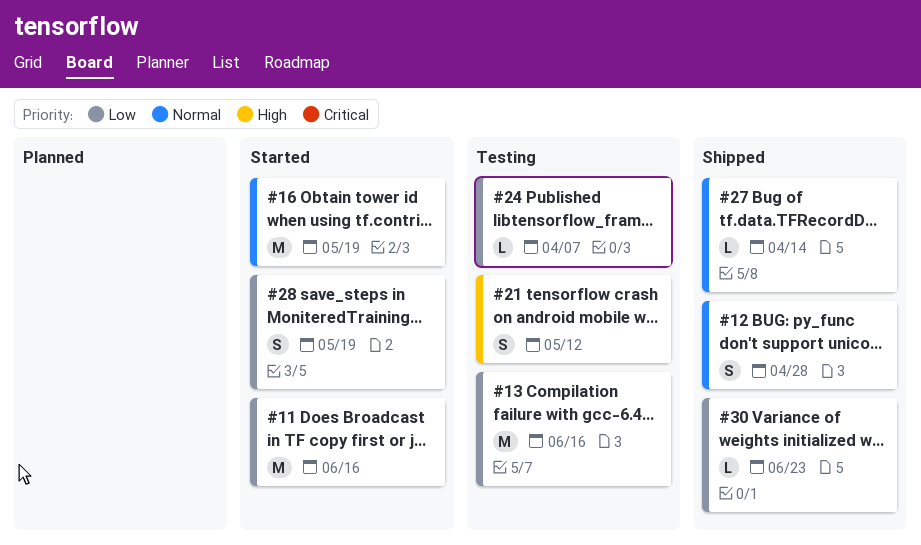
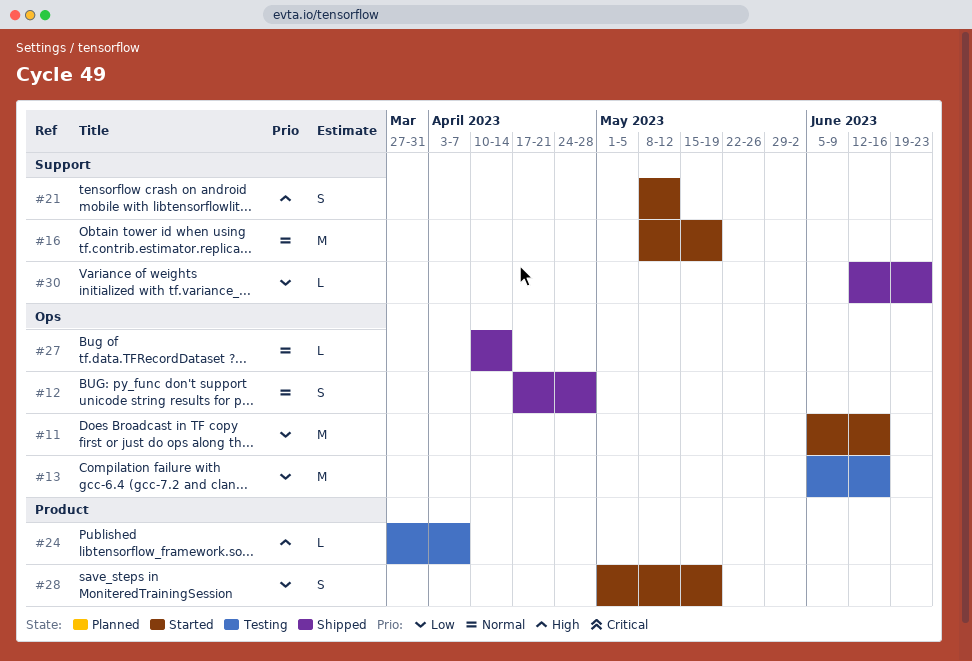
#21, status: Testing -> Started
#24, priority: Low -> High

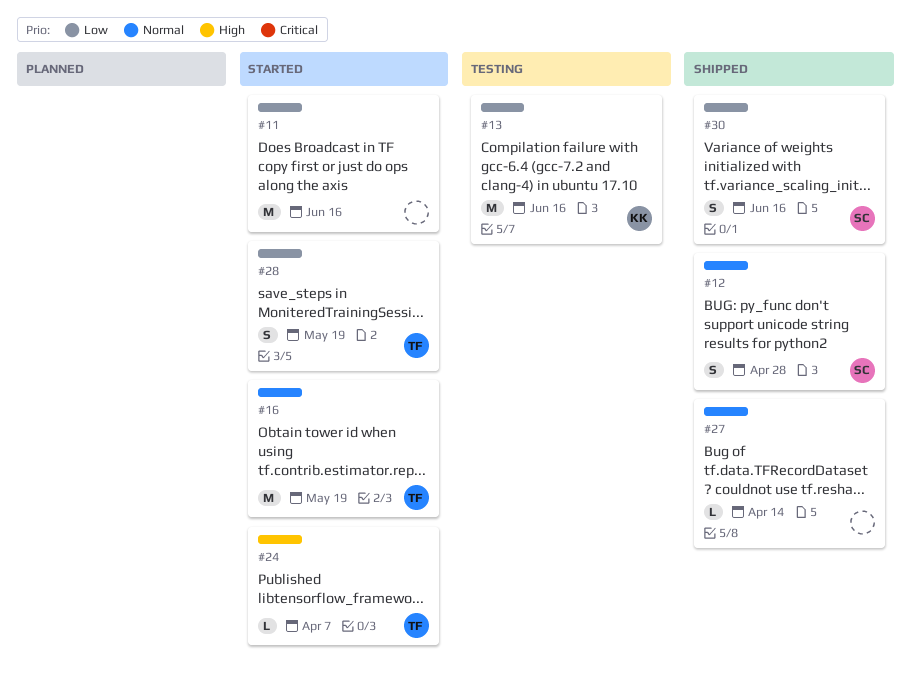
#21: present -> none
#24, status: Testing -> Started
#30, estimate: L -> S
#30, due: Jun 23 -> Jun 16

